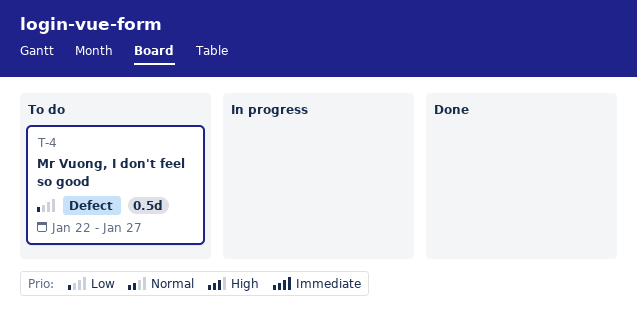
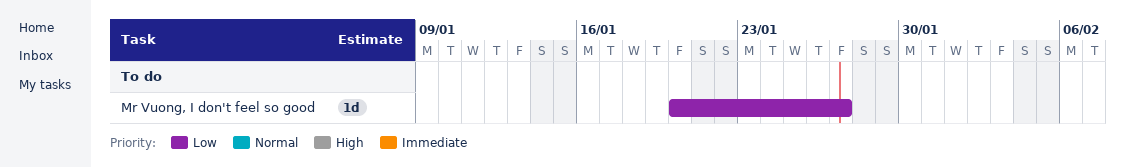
Mr Vuong, I don't feel so good, estimate: 0.5d -> 1d
Mr Vuong, I don't feel so good, start: Jan 22 -> Jan 20

